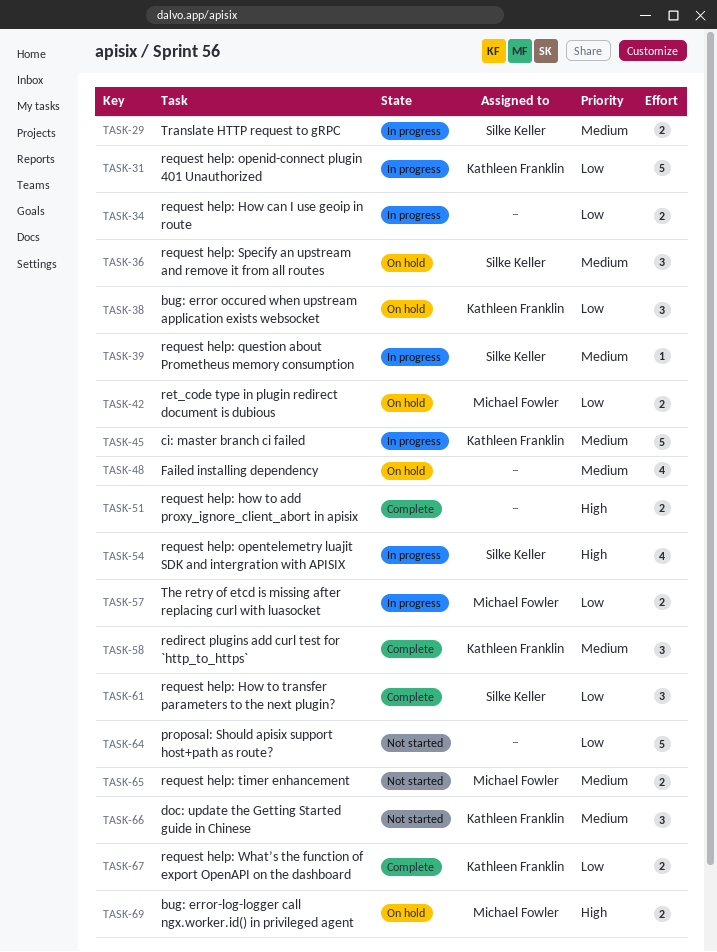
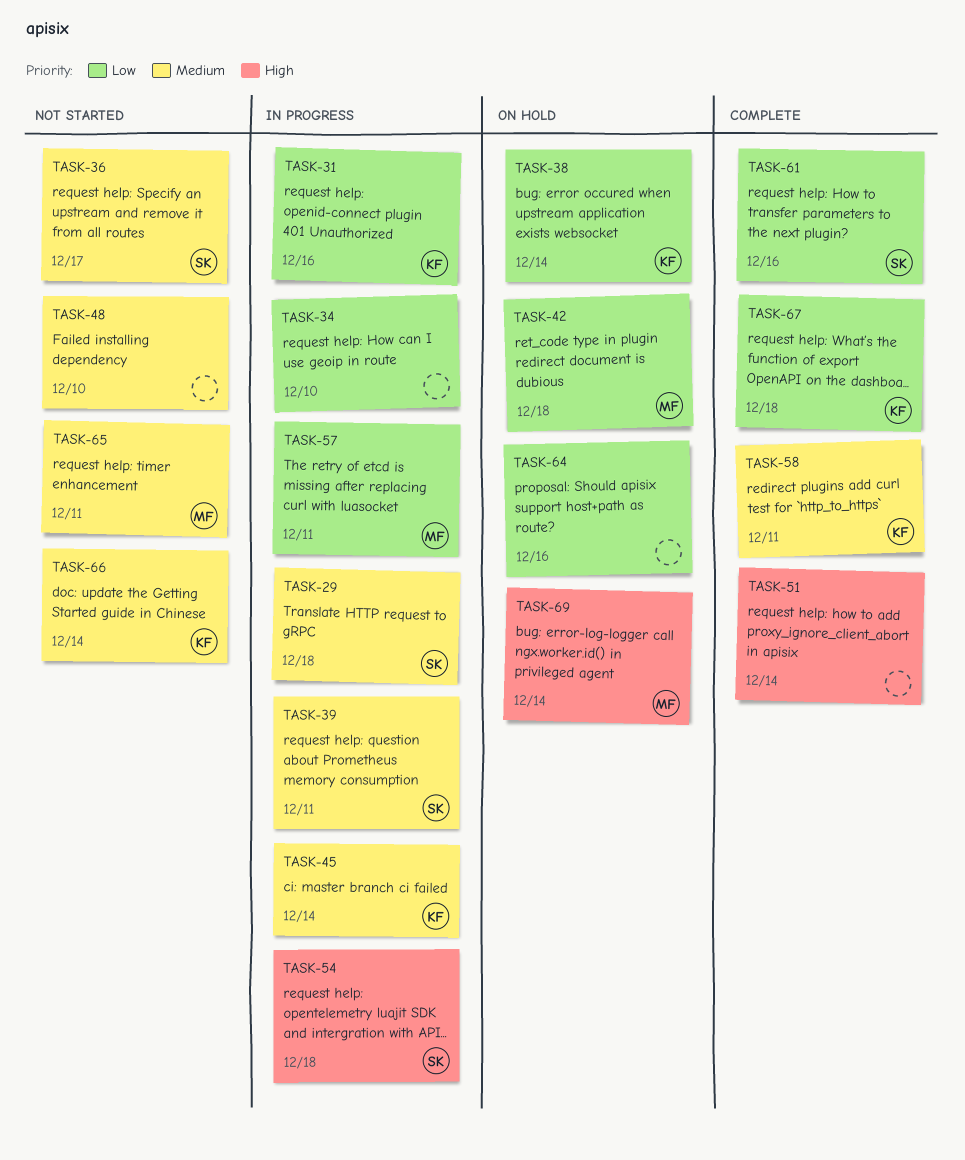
TASK-36, status: On hold -> Not started
TASK-48, status: On hold -> Not started
TASK-64, status: Not started -> On hold

